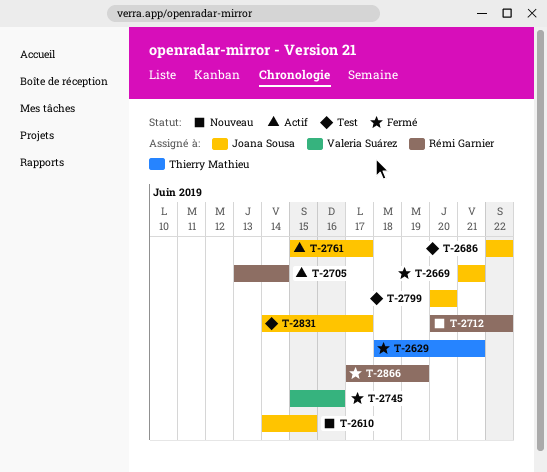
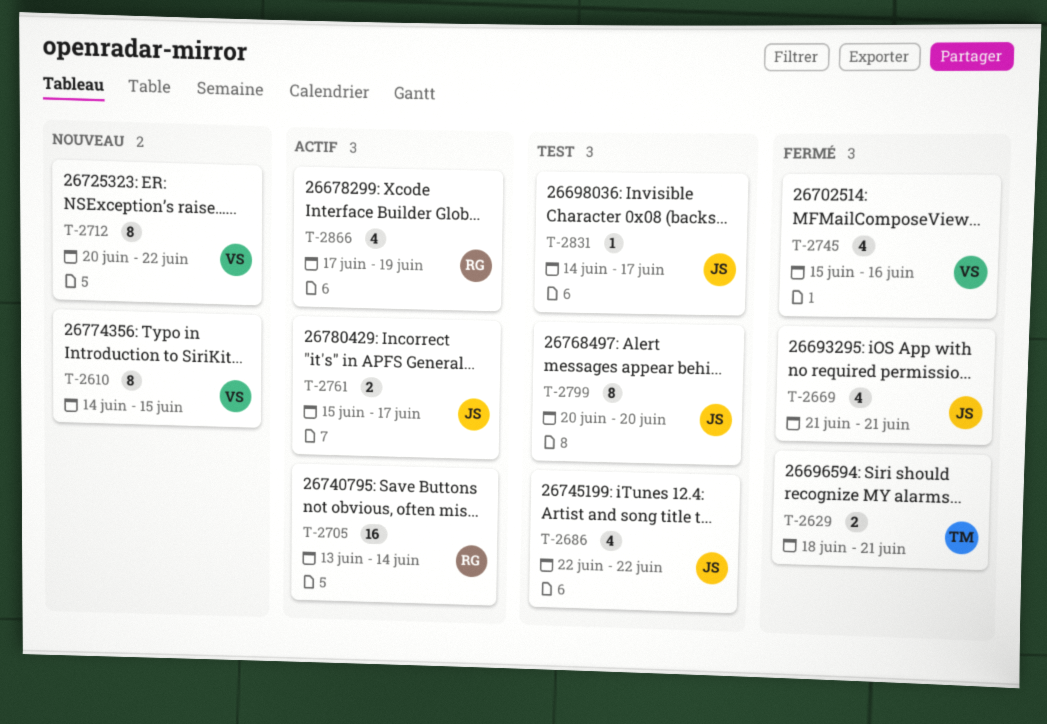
T-2610, owner: Joana Sousa -> Valeria Suárez
T-2712, owner: Rémi Garnier -> Valeria Suárez
T-2866, status: Fermé -> Actif

